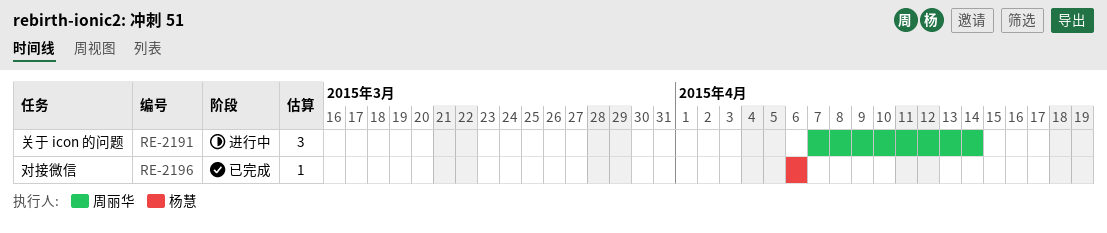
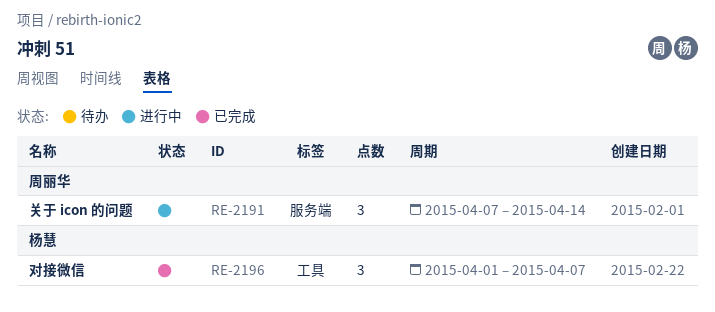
RE-2196, estimate: 1 -> 3
RE-2196, start: Apr 6 -> Apr 1
RE-2196, due: Apr 6 -> Apr 7

